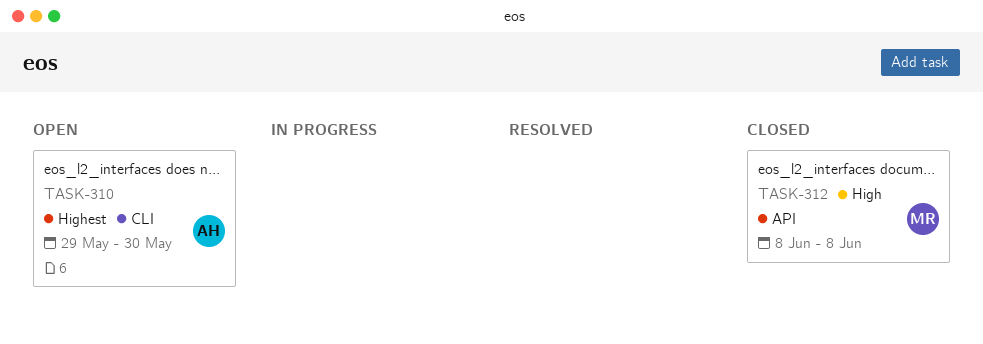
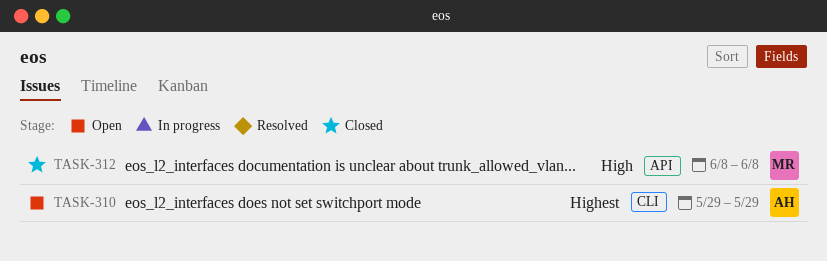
TASK-310, due: May 30 -> May 29

